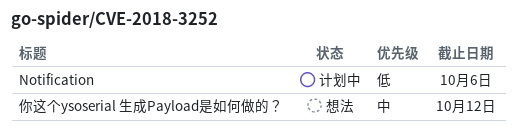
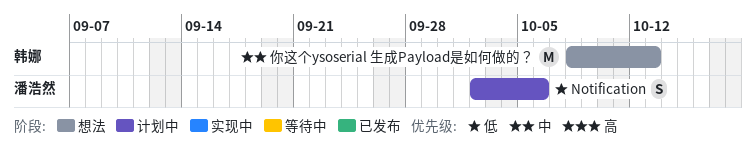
你这个ysoserial 生成Payload是如何做的？, due: Oct 12 -> Oct 13

